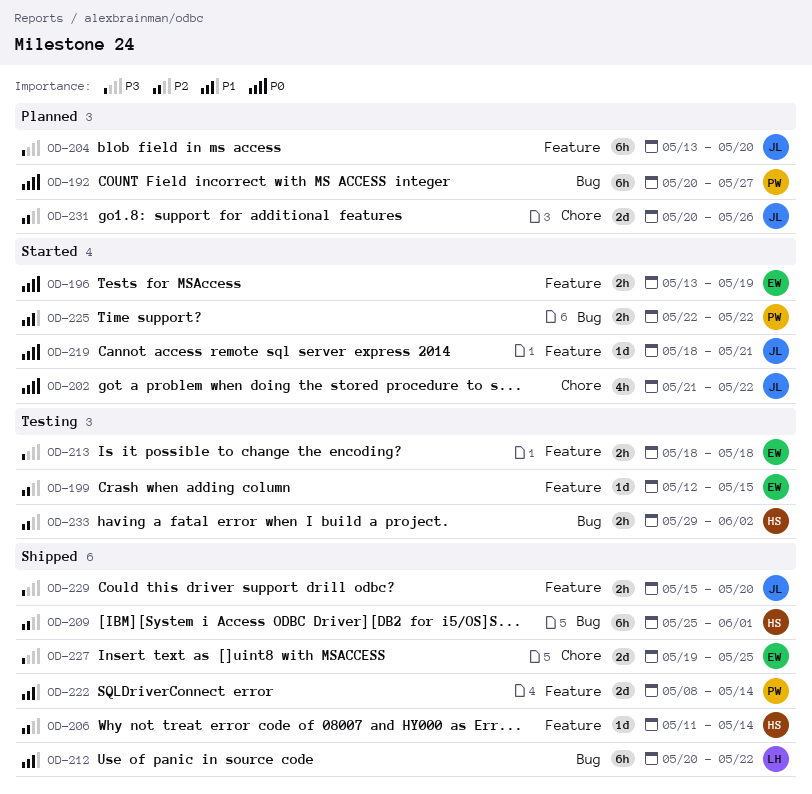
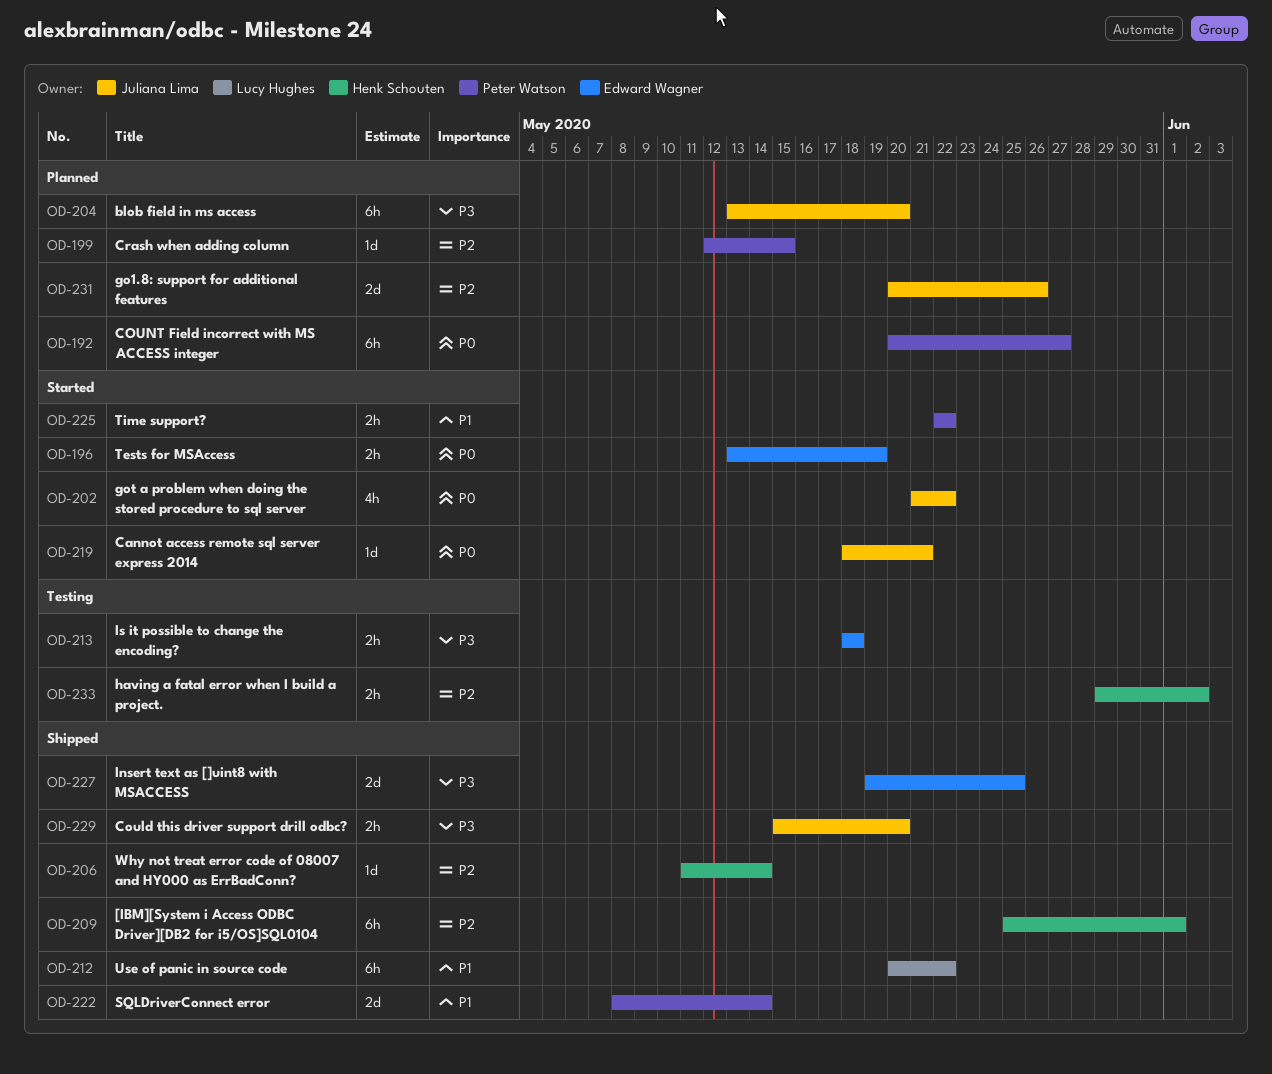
OD-199, status: Testing -> Planned
OD-199, owner: Edward Wagner -> Peter Watson

